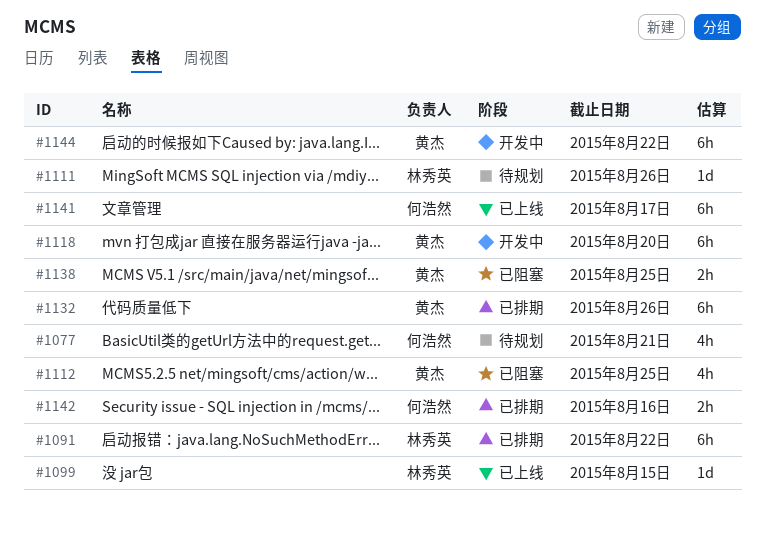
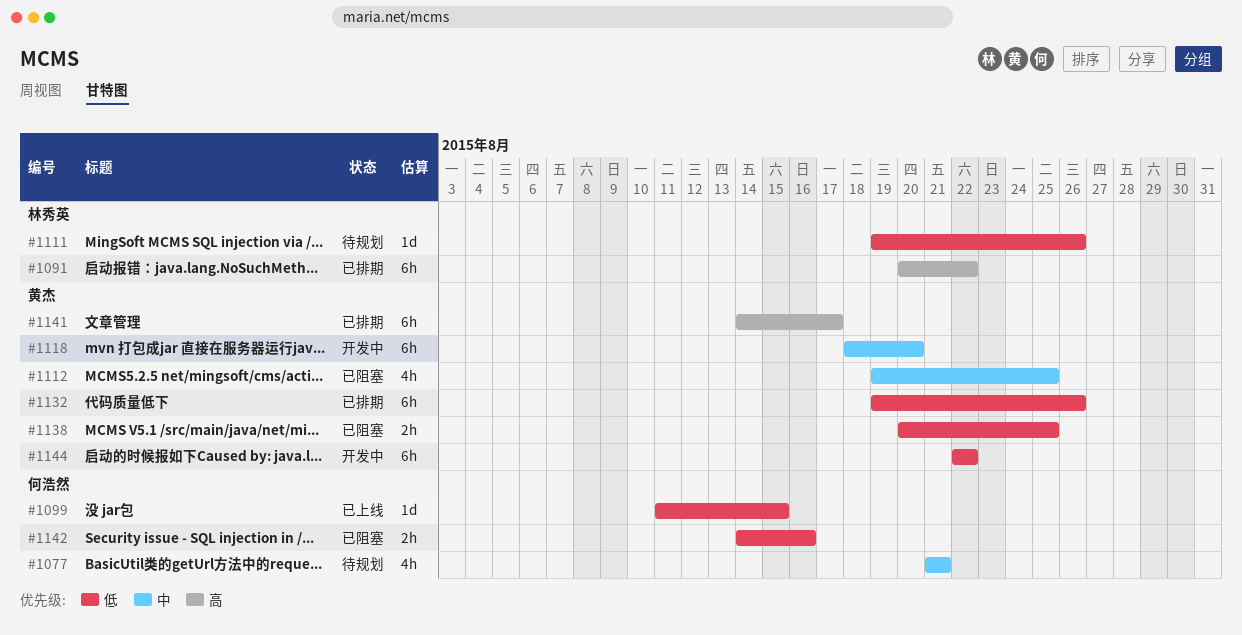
#1099, owner: 林秀英 -> 何浩然
#1141, status: 已上线 -> 已排期
#1141, owner: 何浩然 -> 黄杰
#1142, status: 已排期 -> 已阻塞

